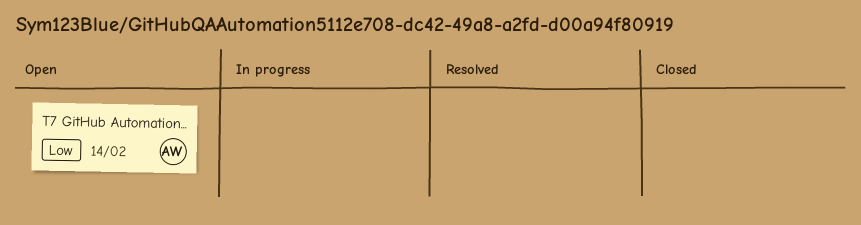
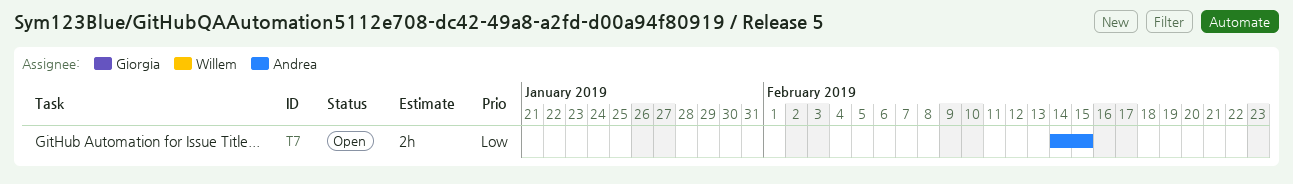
T7, due: Feb 14 -> Feb 15

